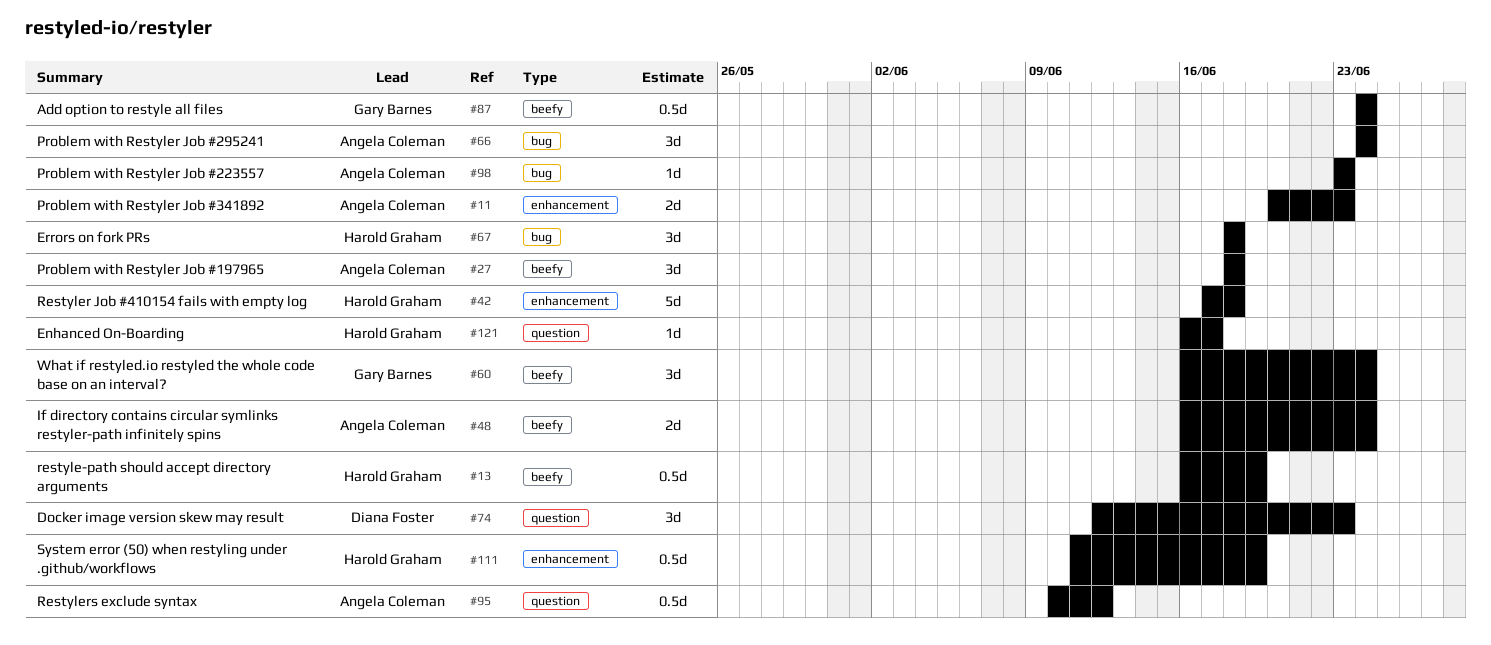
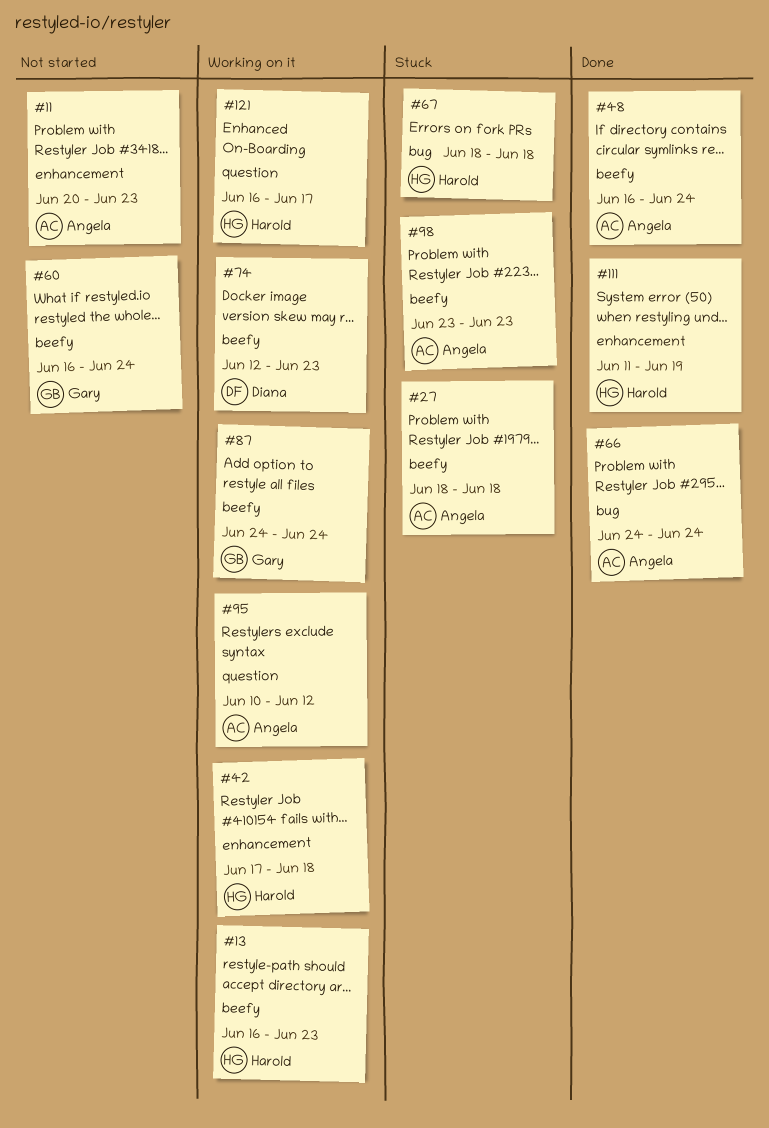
#13, due: Jun 19 -> Jun 23
#74, label: question -> beefy
#98, label: bug -> beefy

